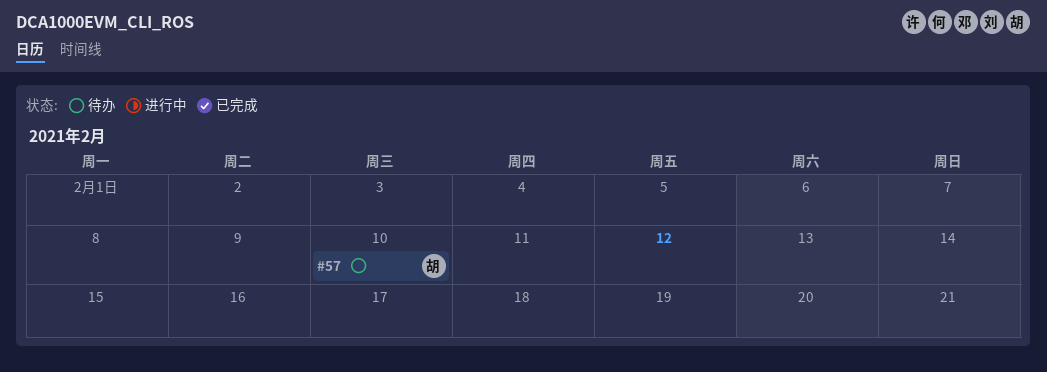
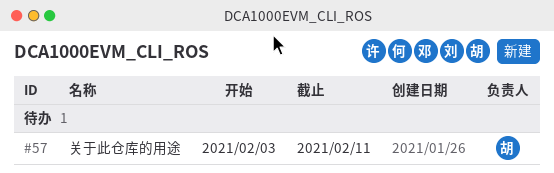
#57, due: Feb 10 -> Feb 11

